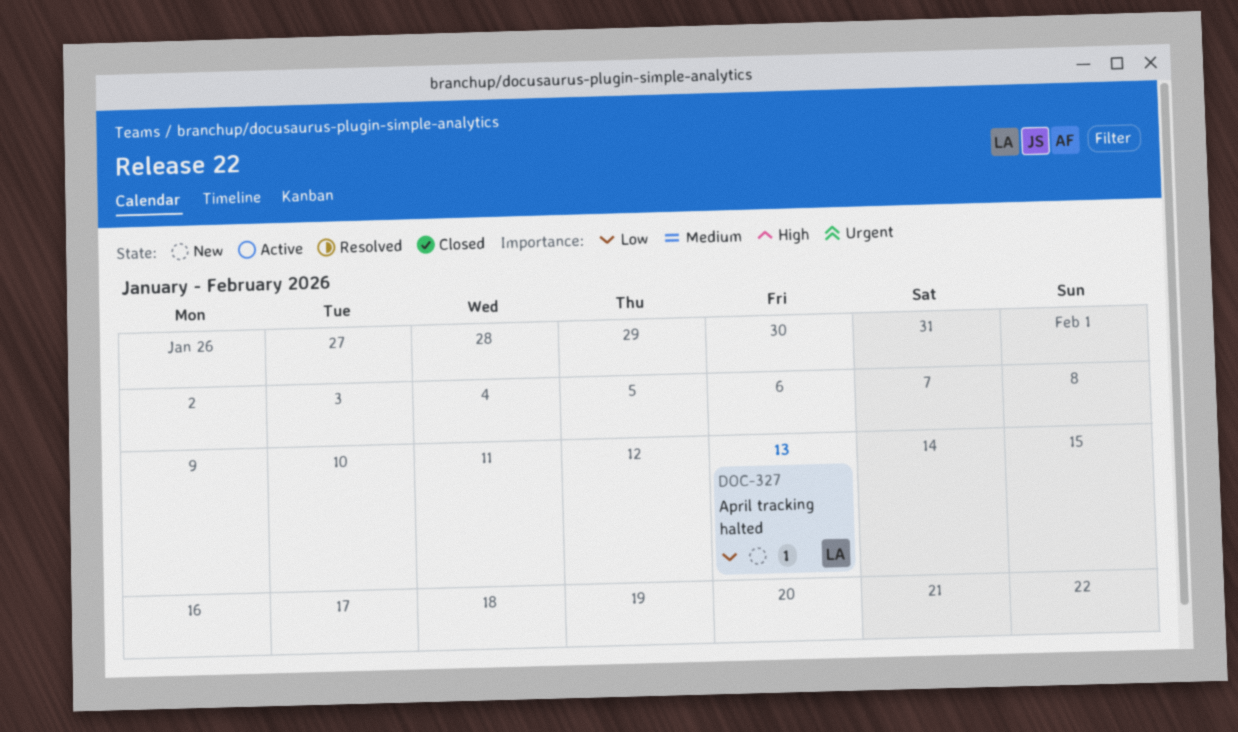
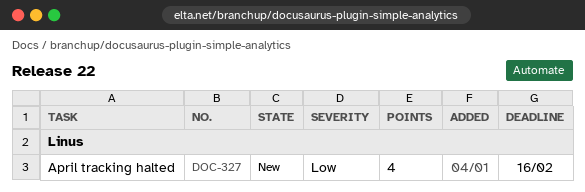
DOC-327, estimate: 1 -> 4
DOC-327, due: Feb 13 -> Feb 16

